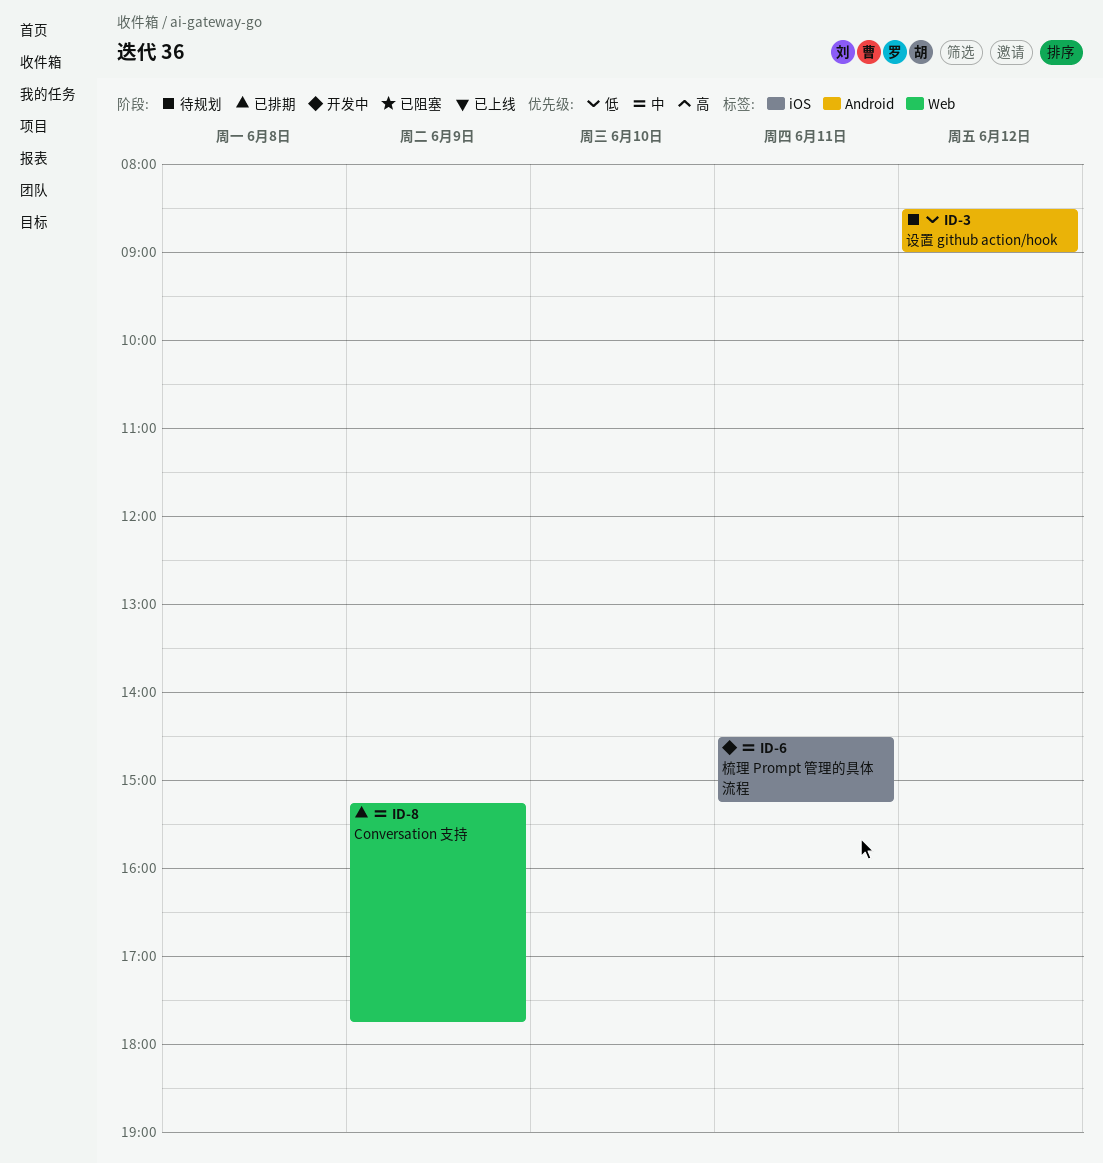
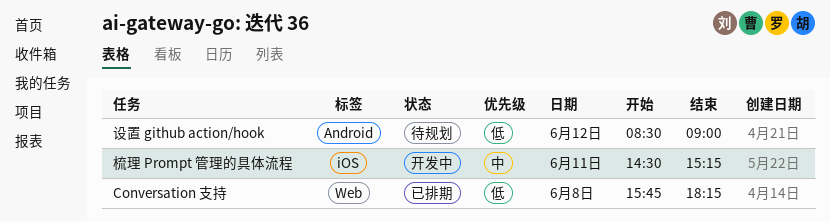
Conversation 支持, priority: 中 -> 低
Conversation 支持, day: Jun 9 -> Jun 8
Conversation 支持, begins: 15:15 -> 15:45
Conversation 支持, ends: 17:45 -> 18:15

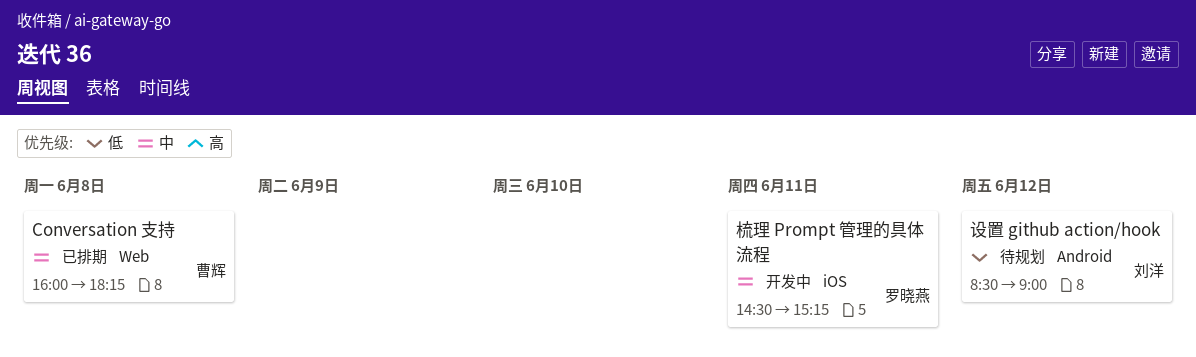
Conversation 支持, priority: 低 -> 中
Conversation 支持, begins: 15:45 -> 16:00

